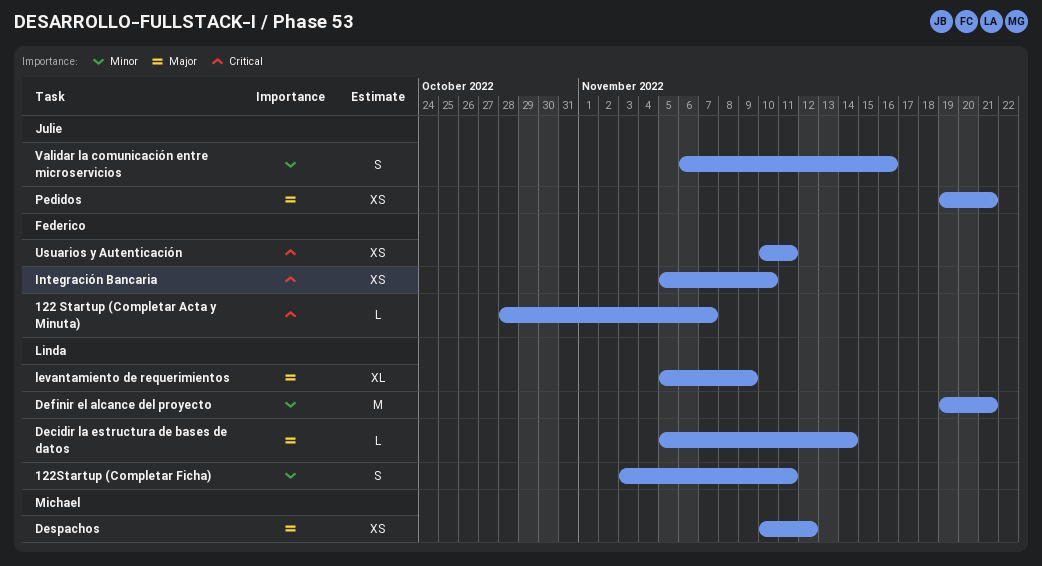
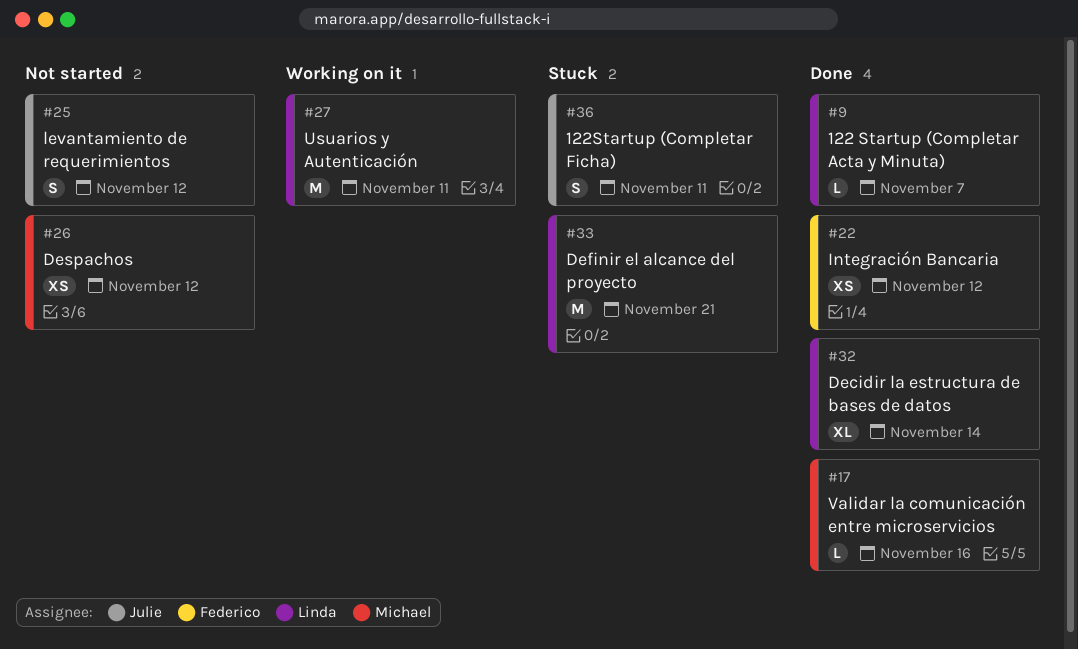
122 Startup (Completar Acta y Minuta), owner: Federico -> Linda
122Startup (Completar Ficha), owner: Linda -> Julie
Decidir la estructura de bases de datos, estimate: L -> XL
Integración Bancaria, due: Nov 10 -> Nov 12
levantamiento de requerimientos, owner: Linda -> Julie
levantamiento de requerimientos, estimate: XL -> S
levantamiento de requerimientos, due: Nov 9 -> Nov 12
Pedidos: present -> none
Usuarios y Autenticación, owner: Federico -> Linda
Usuarios y Autenticación, estimate: XS -> M
Validar la comunicación entre microservicios, owner: Julie -> Michael
Validar la comunicación entre microservicios, estimate: S -> L

